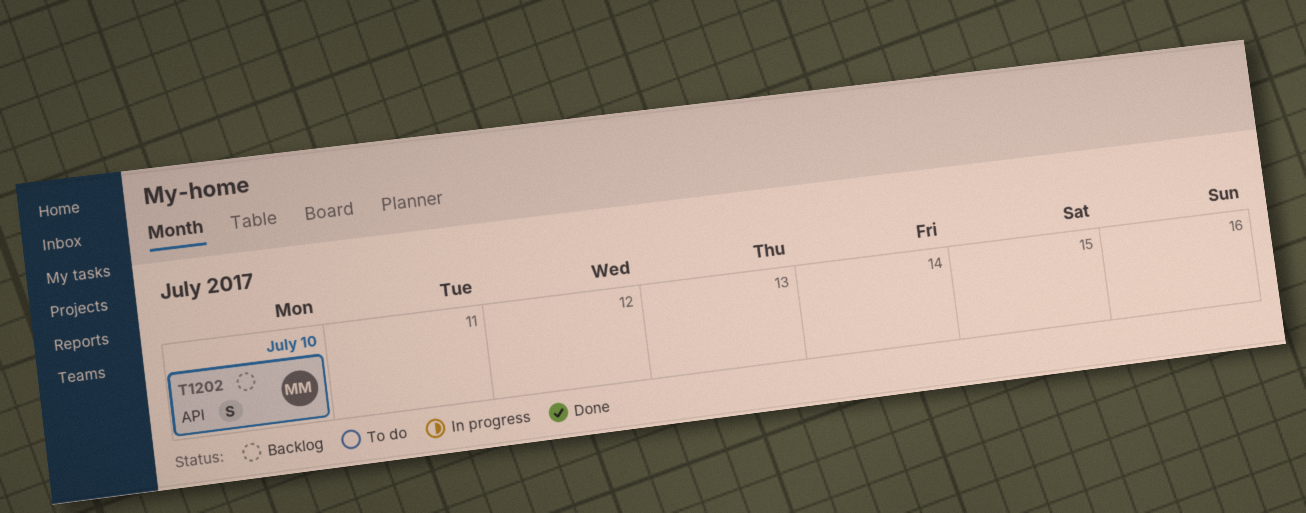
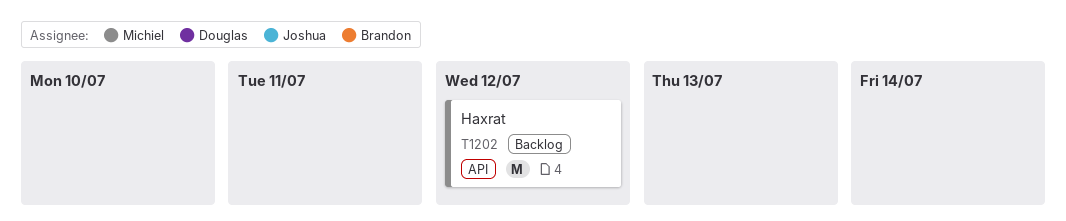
T1202, estimate: S -> M
T1202, due: Jul 10 -> Jul 12

